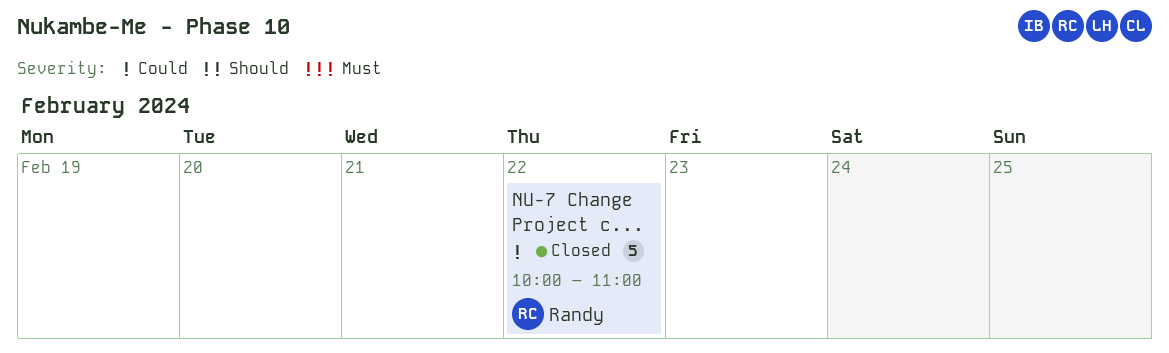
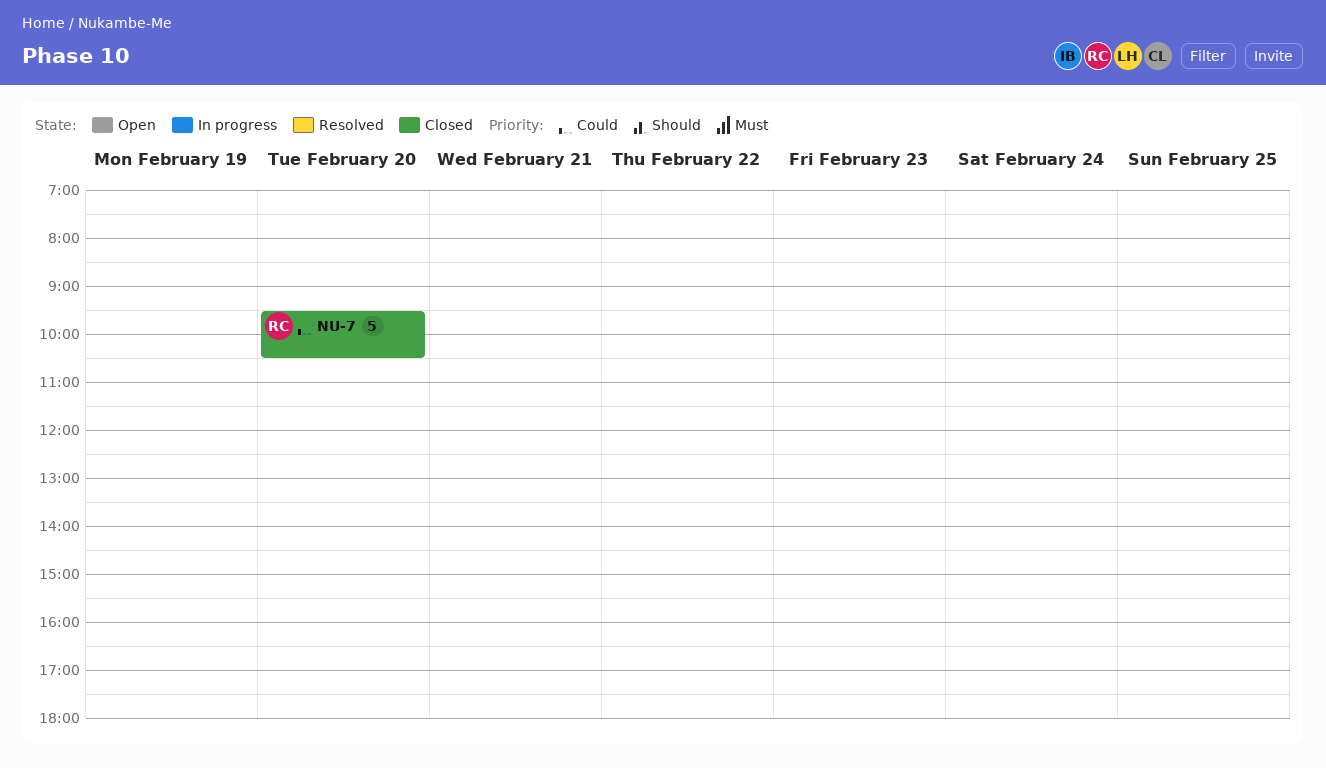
NU-7, day: Feb 22 -> Feb 20
NU-7, begins: 10:00 -> 09:30
NU-7, ends: 11:00 -> 10:30

